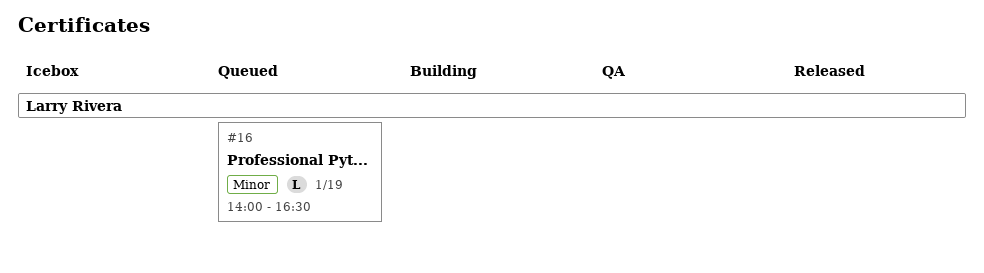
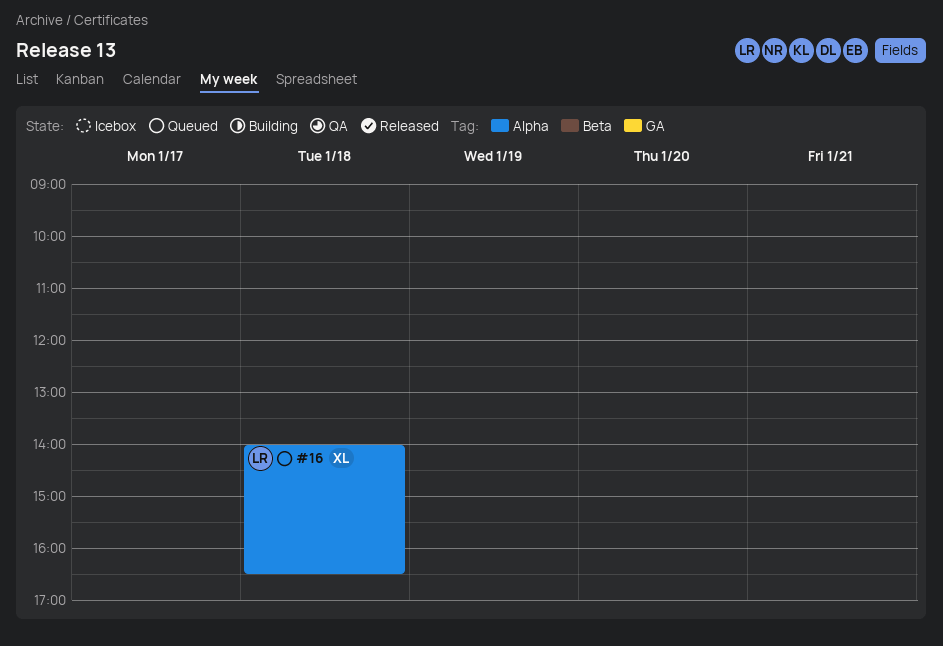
#16, estimate: L -> XL
#16, day: Jan 19 -> Jan 18

